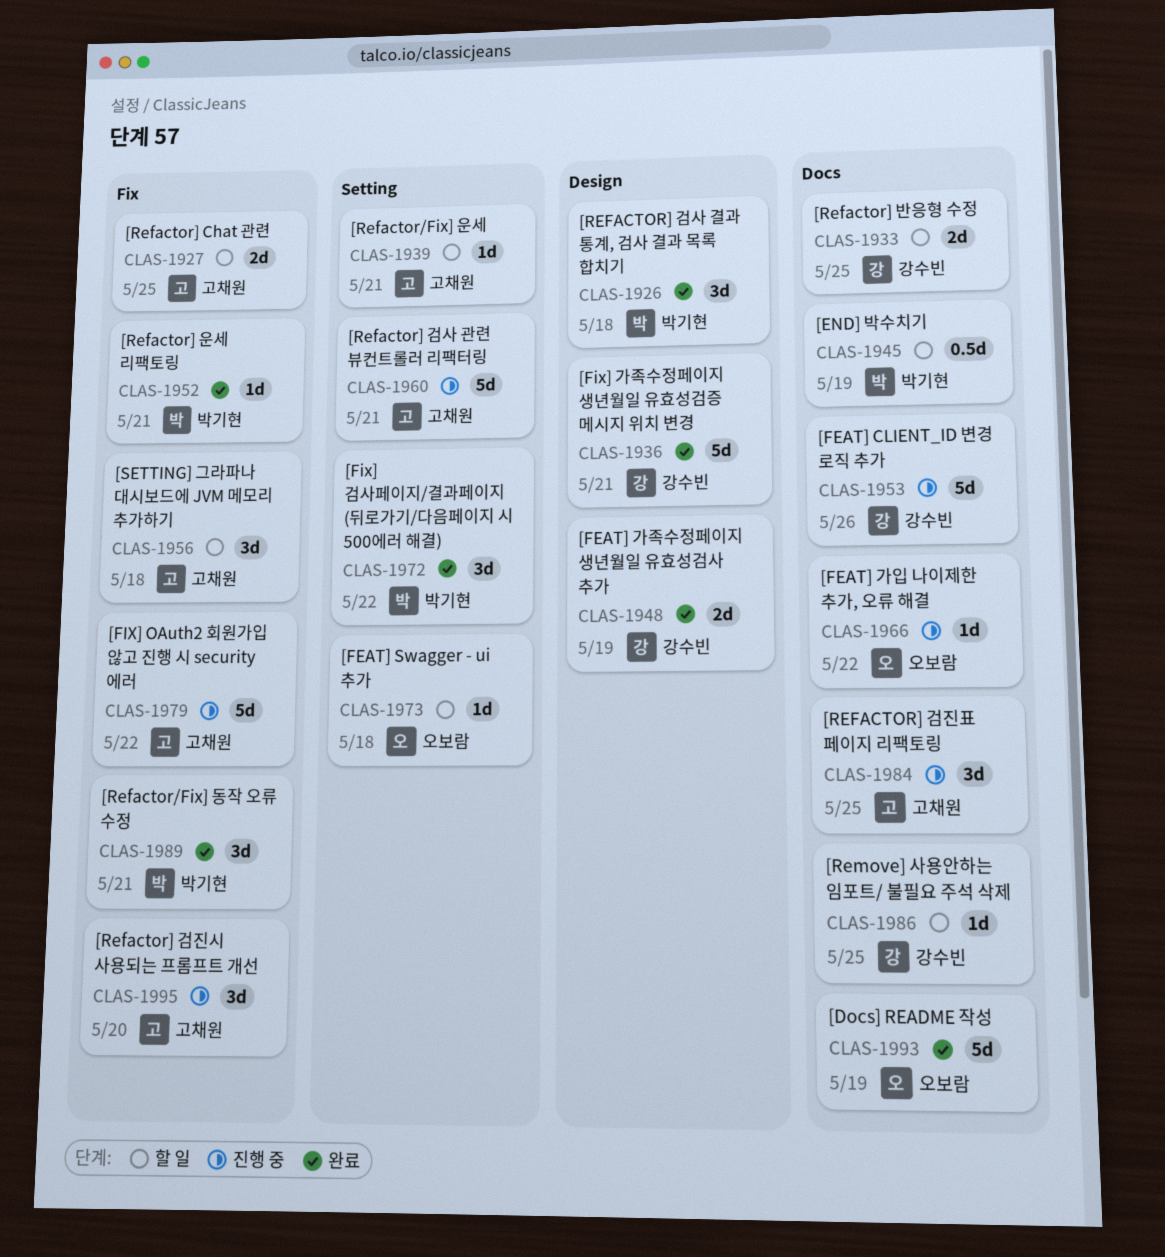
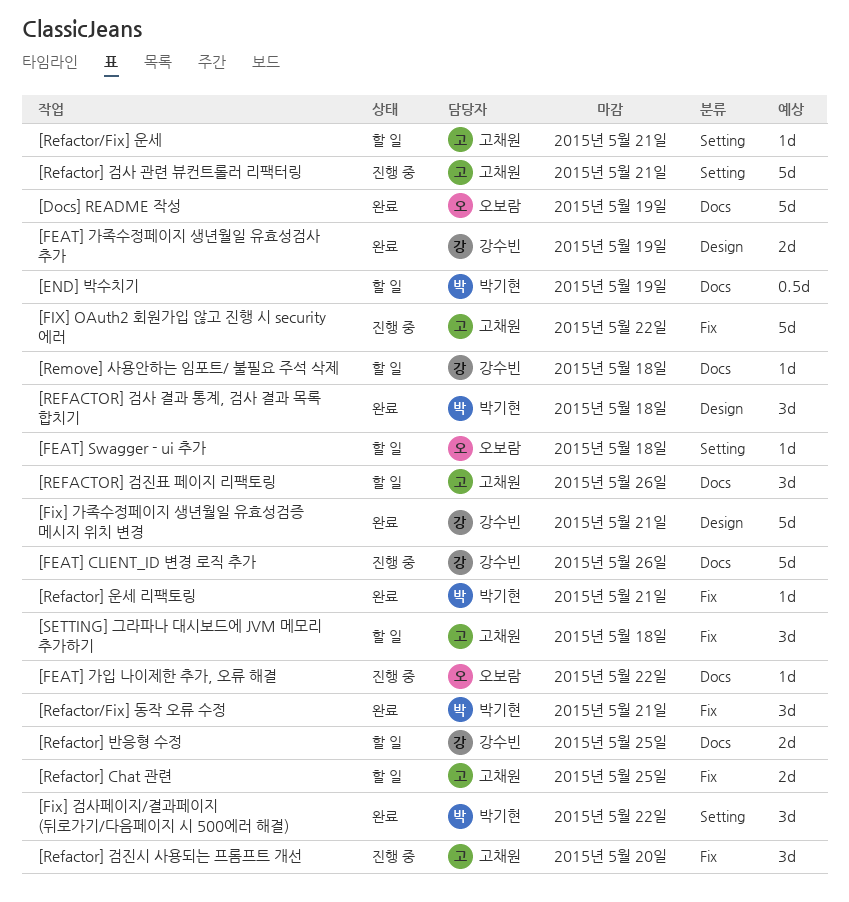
[REFACTOR] 검진표 페이지 리팩토링, status: 진행 중 -> 할 일
[REFACTOR] 검진표 페이지 리팩토링, due: May 25 -> May 26
[Remove] 사용안하는 임포트/ 불필요 주석 삭제, due: May 25 -> May 18

